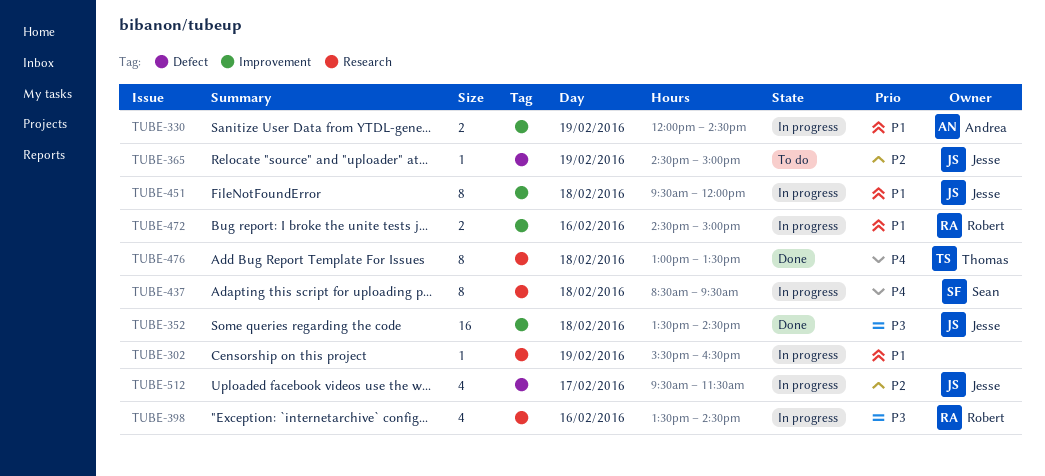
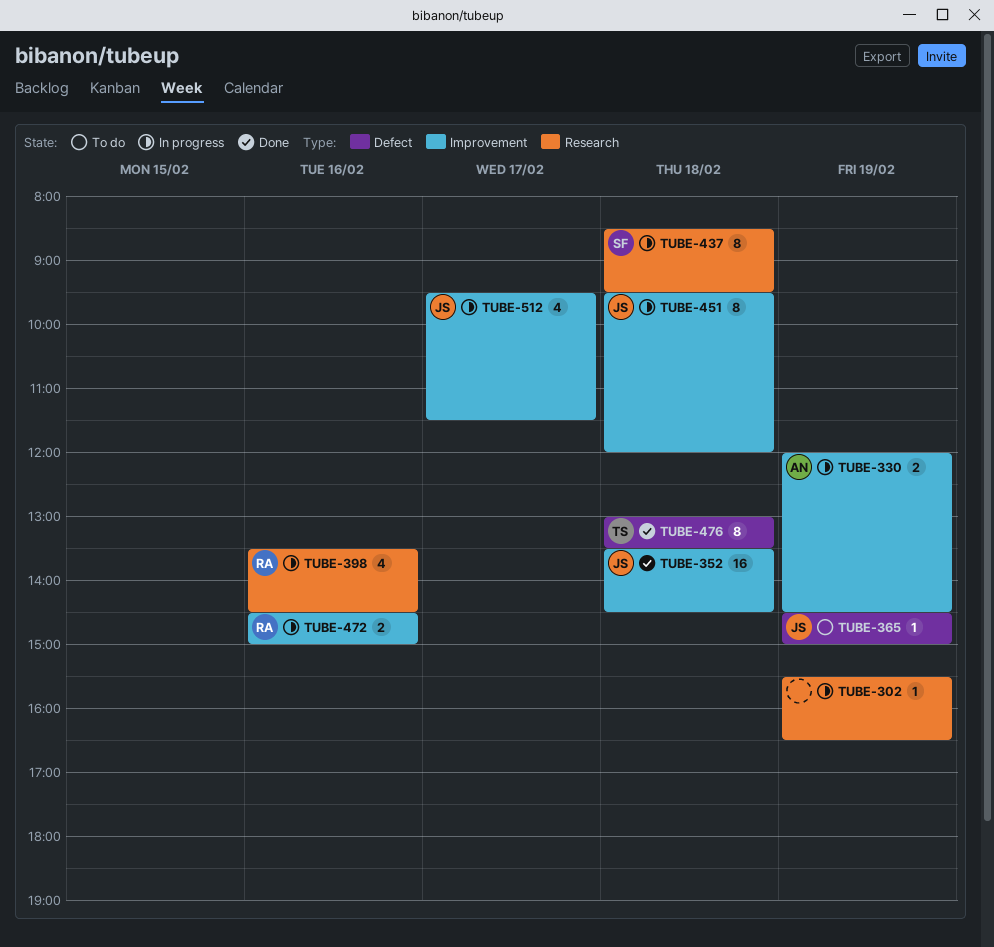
TUBE-476, label: Research -> Defect
TUBE-512, label: Defect -> Improvement

